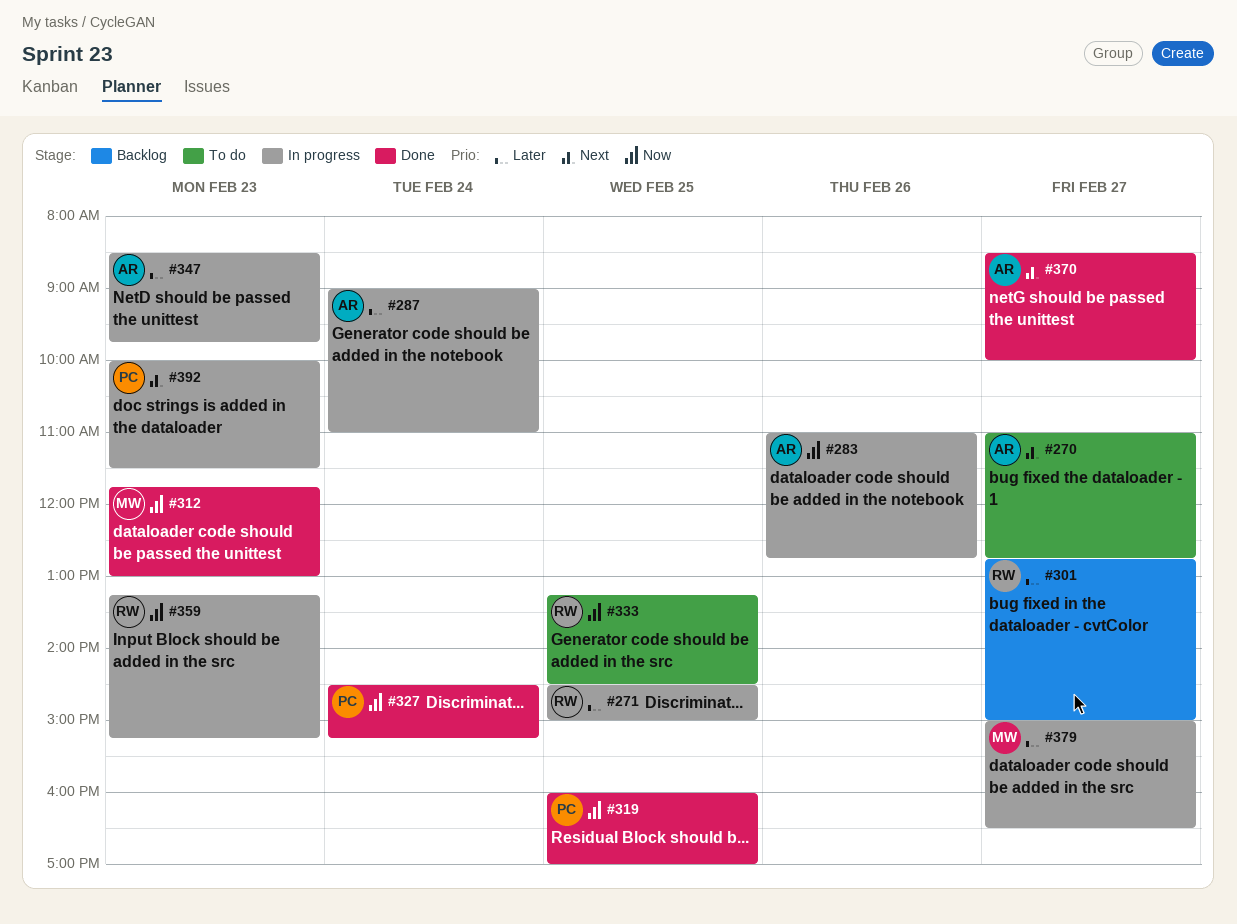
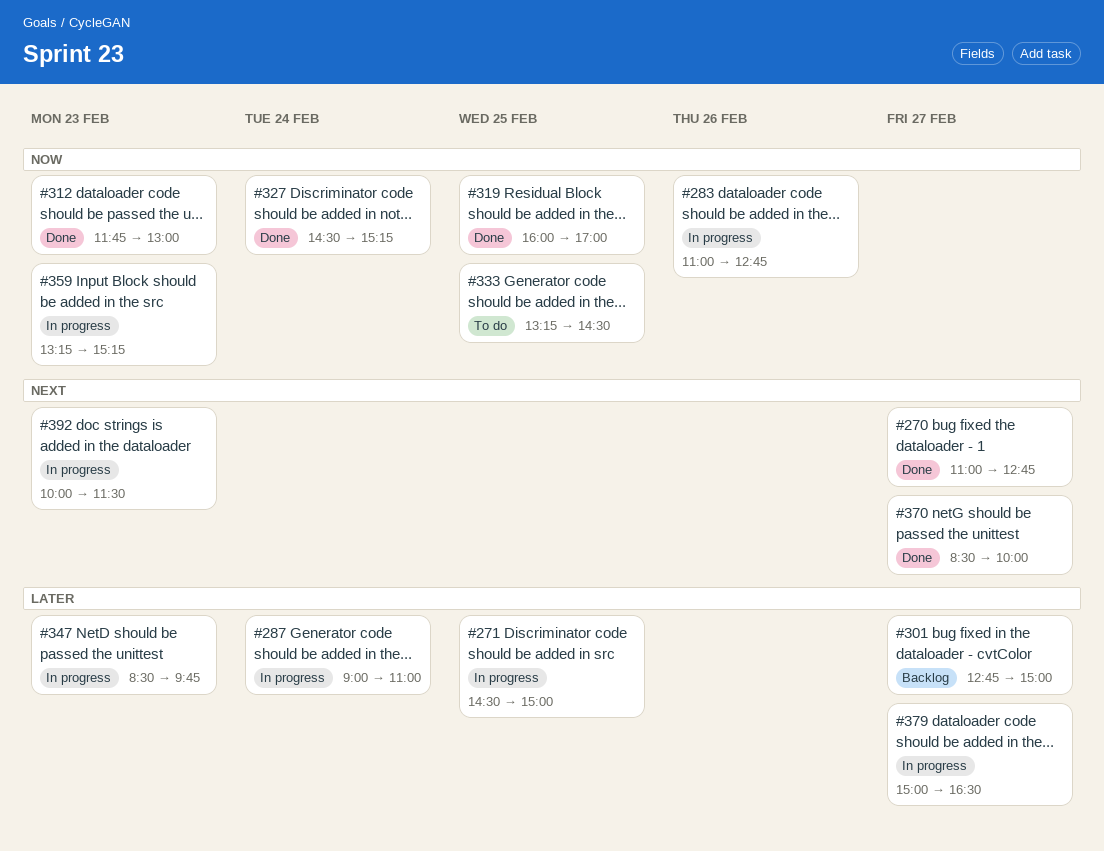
#270, status: To do -> Done

